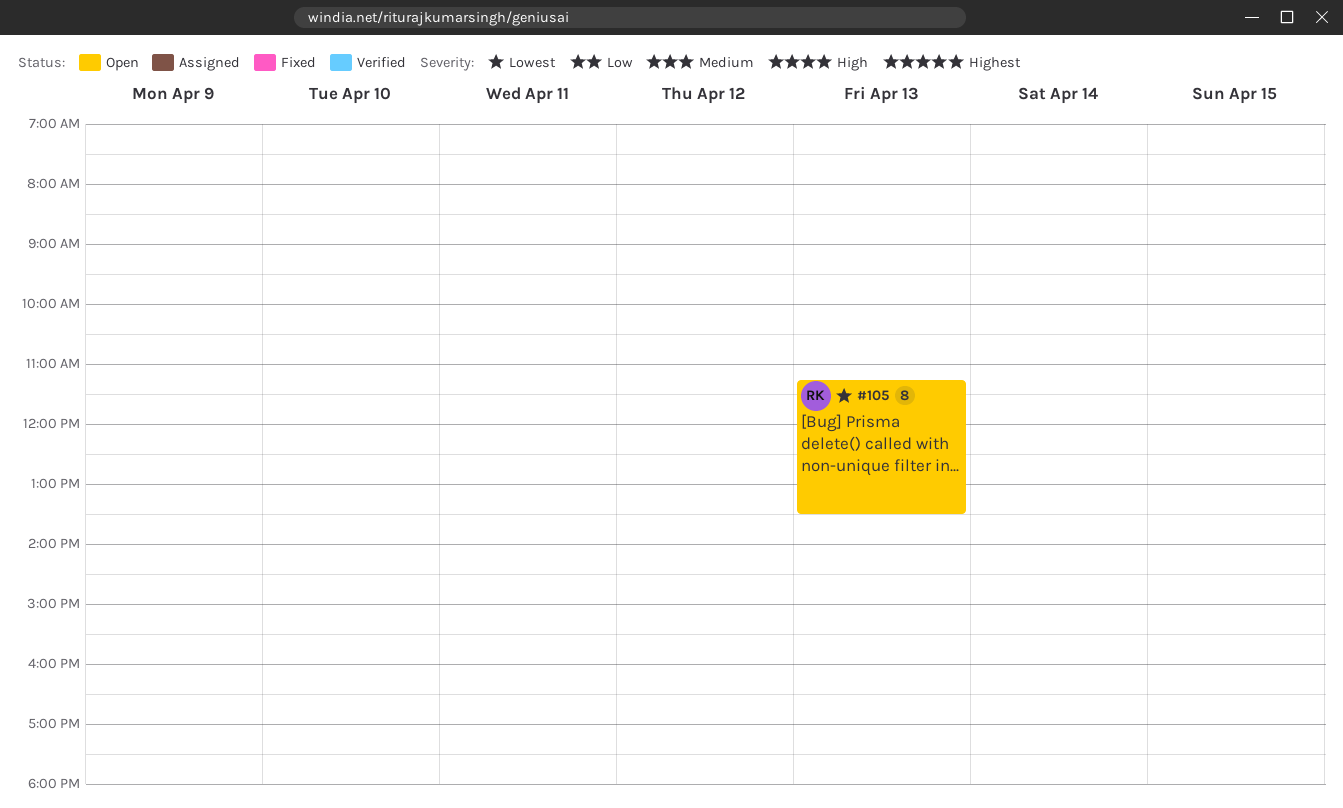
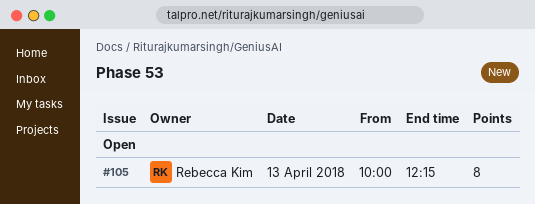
#105, begins: 11:15 -> 10:00
#105, ends: 13:30 -> 12:15

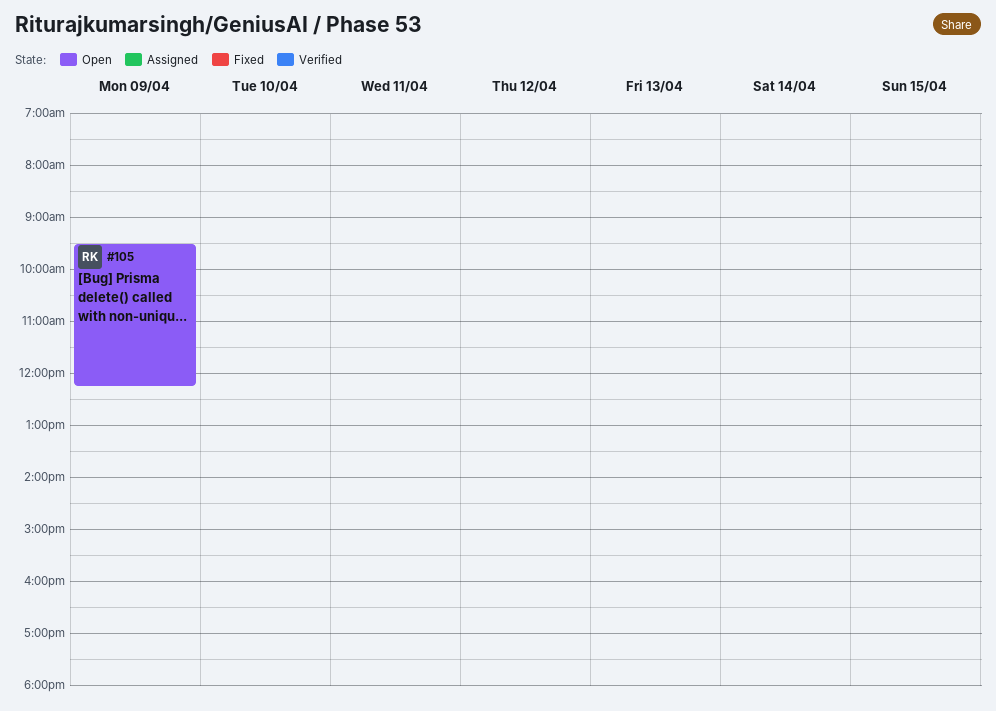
#105, day: Apr 13 -> Apr 9
#105, begins: 10:00 -> 09:30

